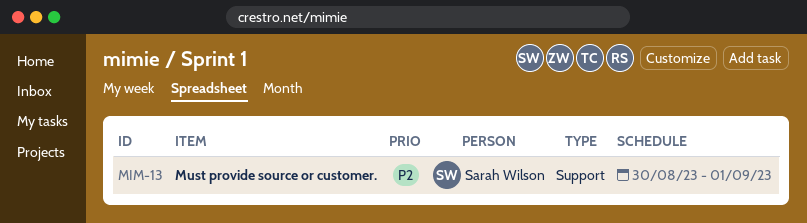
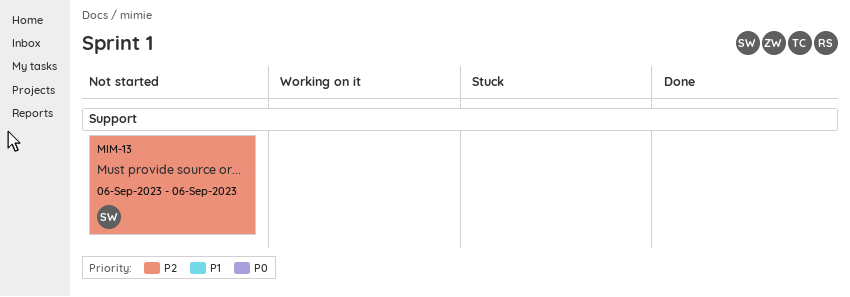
MIM-13, start: Aug 30 -> Sep 6
MIM-13, due: Sep 1 -> Sep 6

